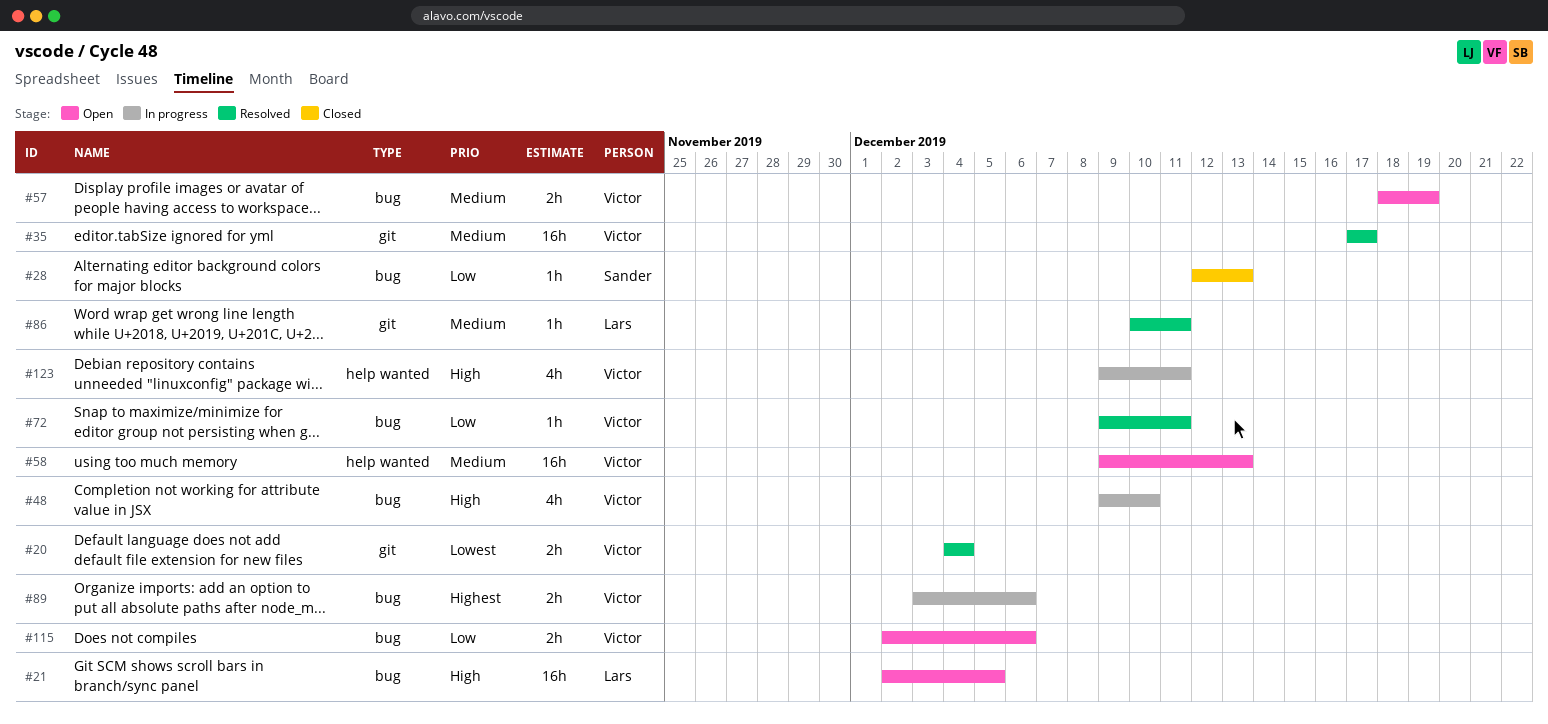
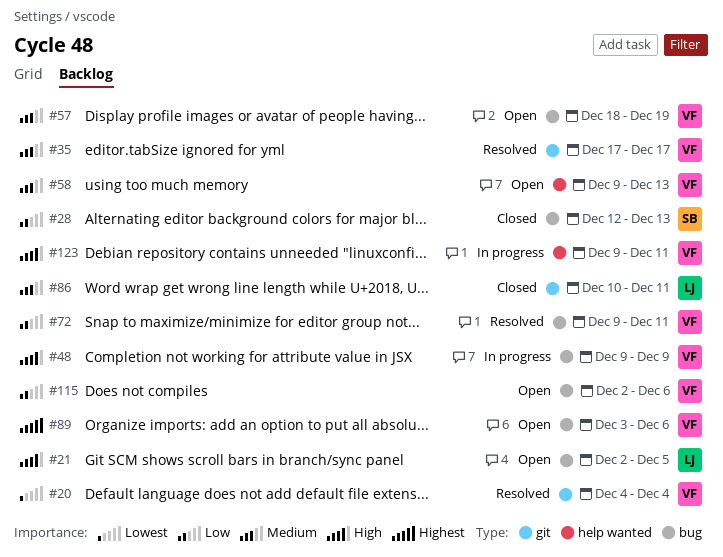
#48, due: Dec 10 -> Dec 9
#86, status: Resolved -> Closed
#89, status: In progress -> Open

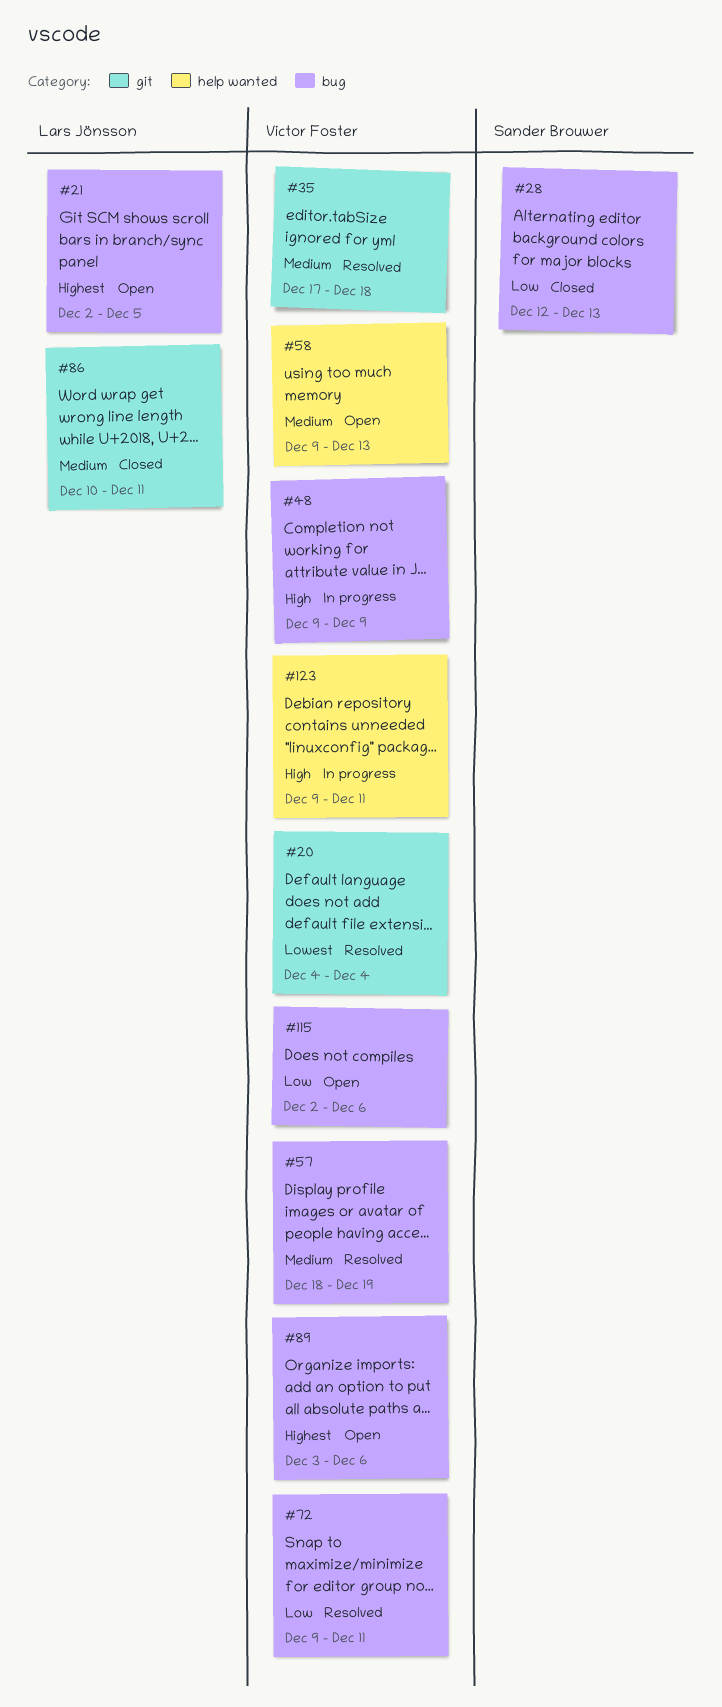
#21, priority: High -> Highest
#35, due: Dec 17 -> Dec 18
#57, status: Open -> Resolved

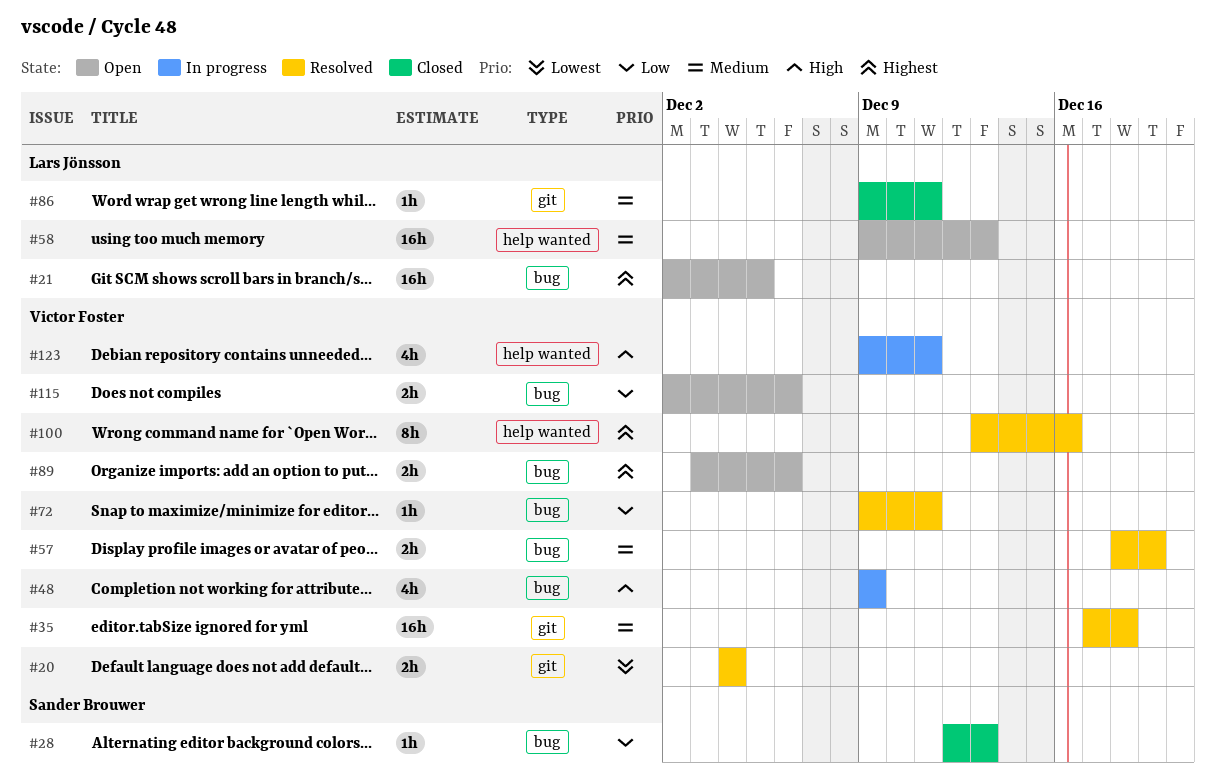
#58, owner: Victor Foster -> Lars Jönsson
#86, start: Dec 10 -> Dec 9
#100: none -> present

